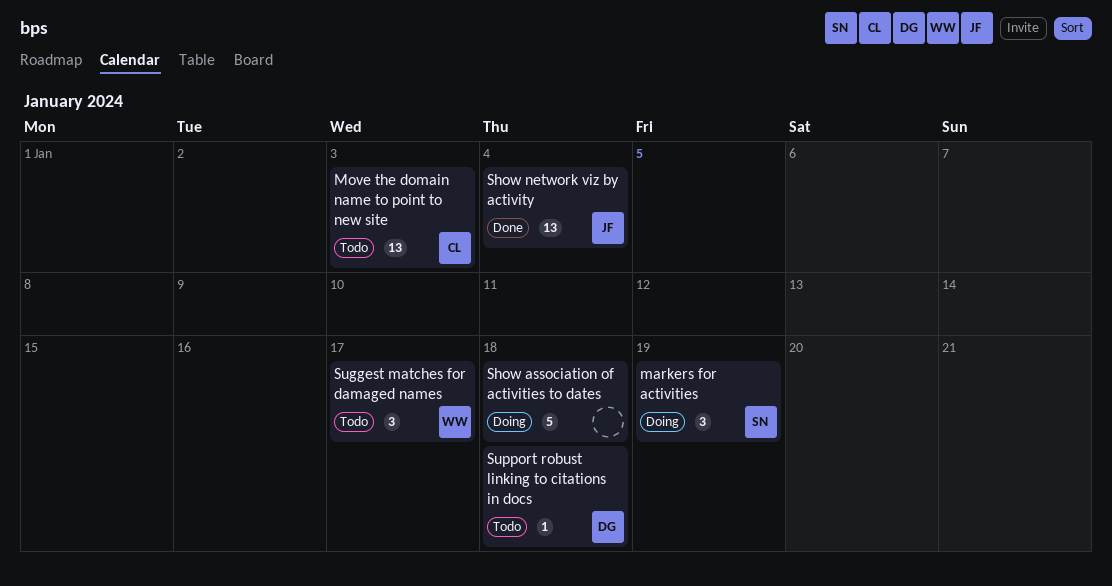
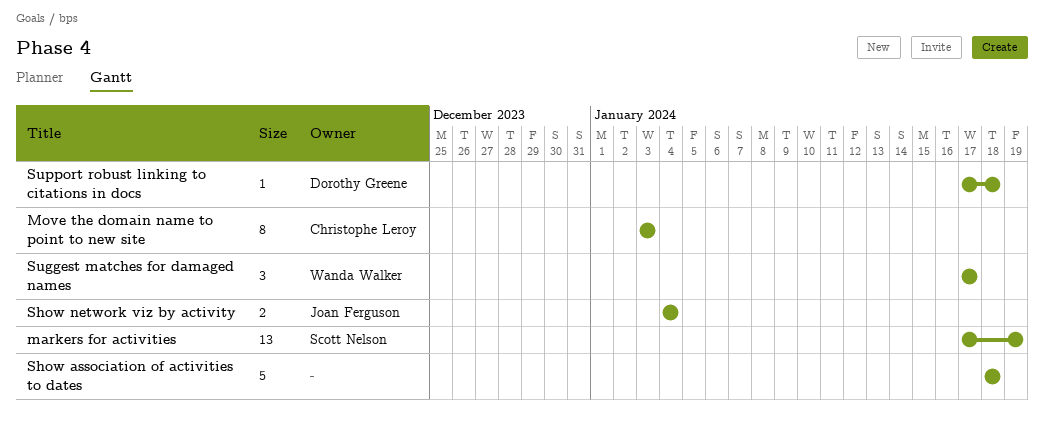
markers for activities, estimate: 3 -> 13
Move the domain name to point to new site, estimate: 13 -> 8
Show network viz by activity, estimate: 13 -> 2

